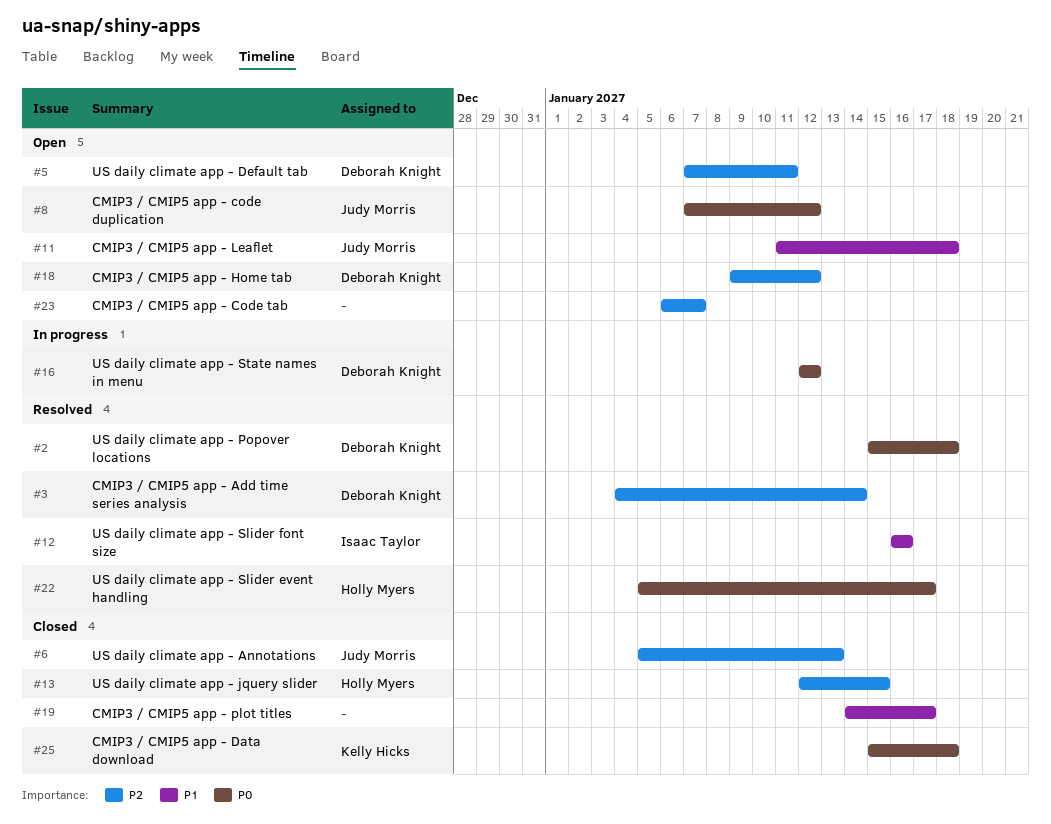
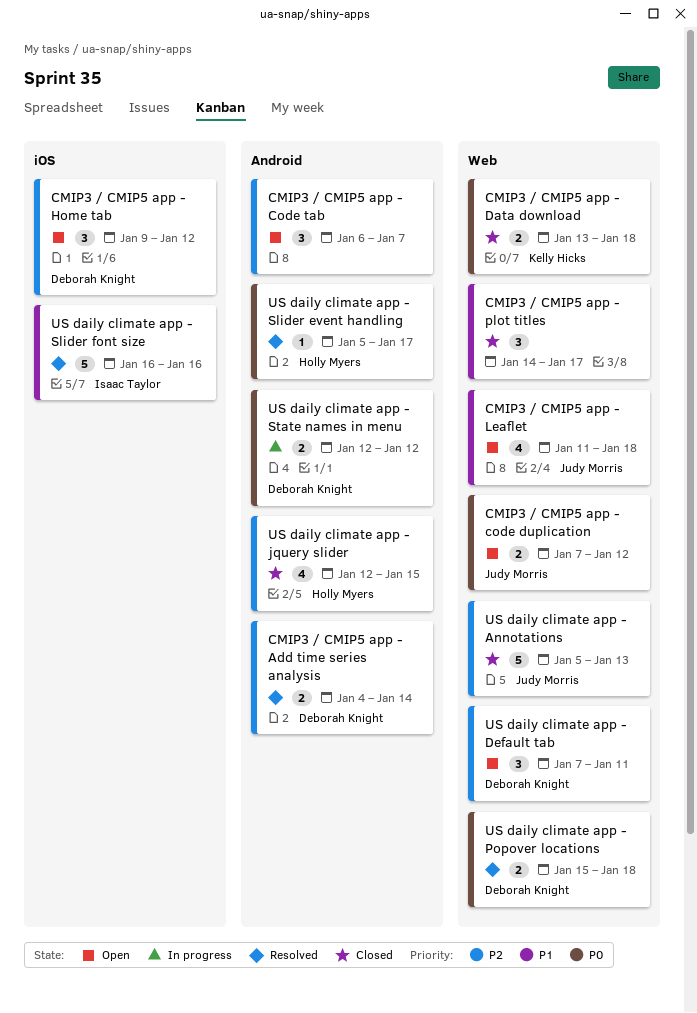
CMIP3 / CMIP5 app - Data download, start: Jan 15 -> Jan 13

